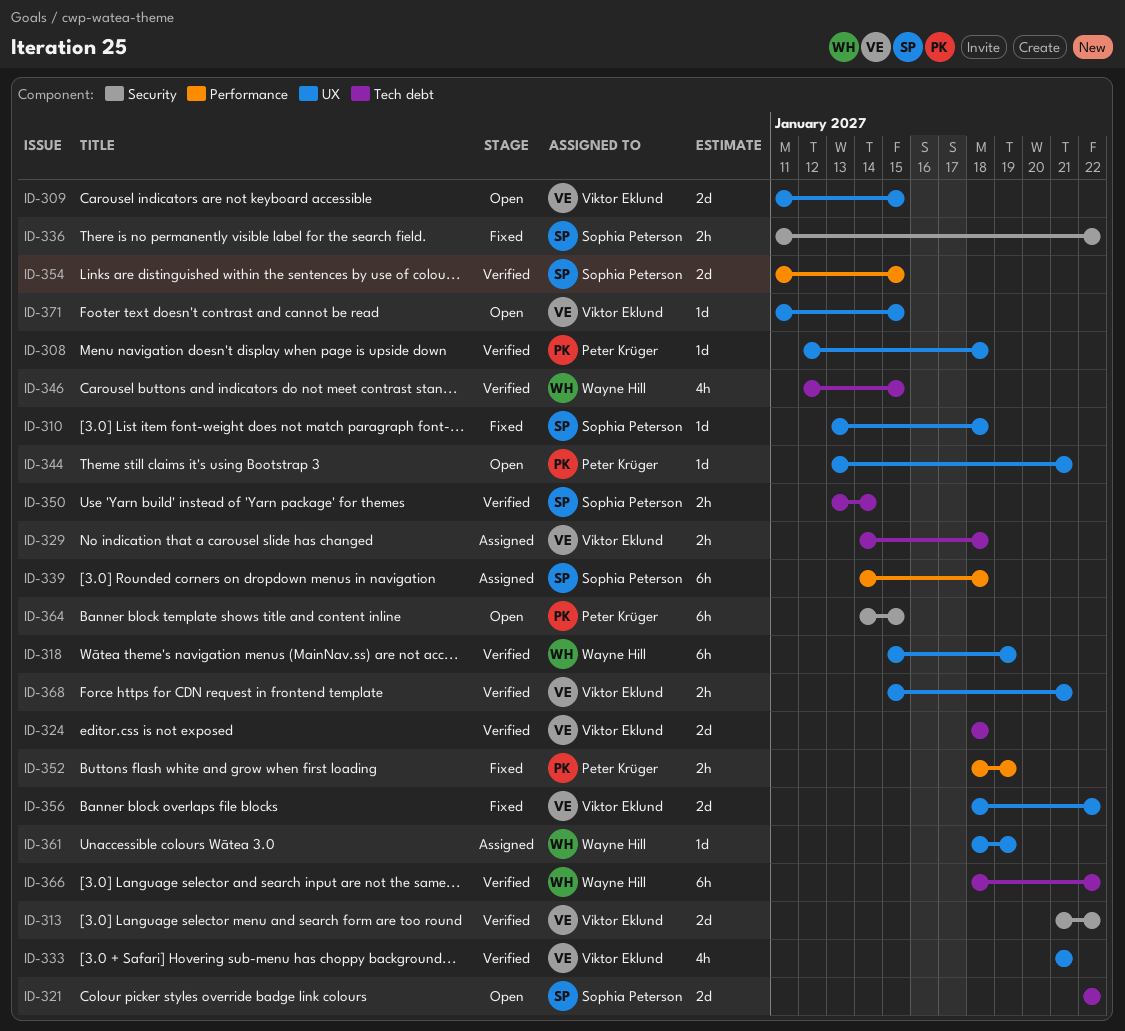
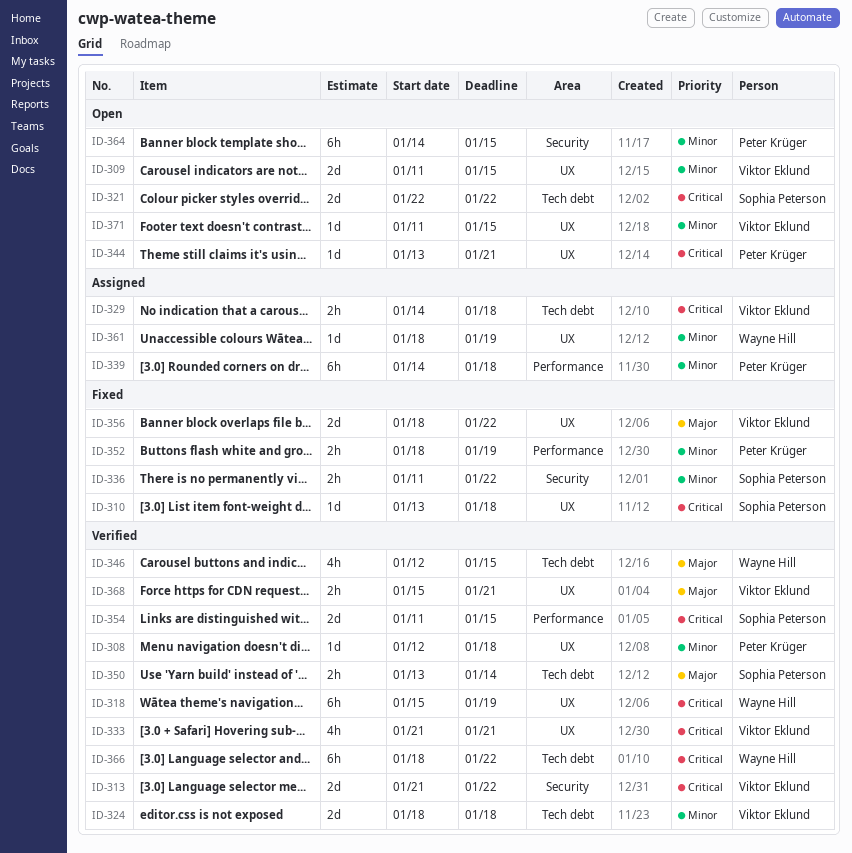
ID-339, owner: Sophia Peterson -> Peter Krüger

